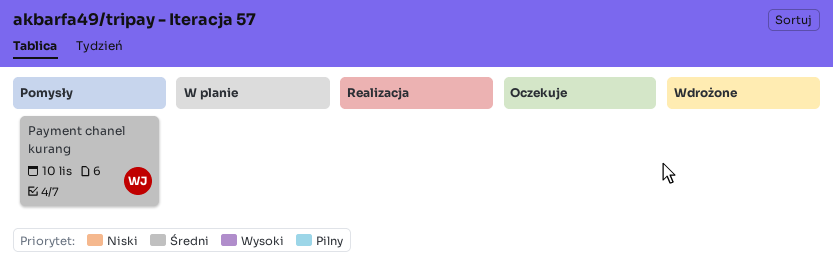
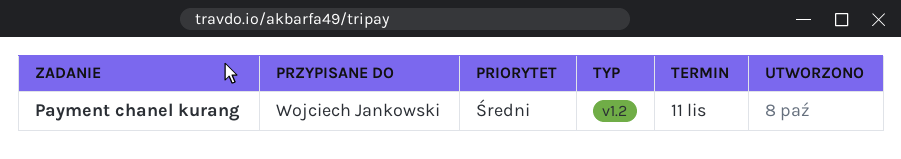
Payment chanel kurang, due: Nov 10 -> Nov 11

